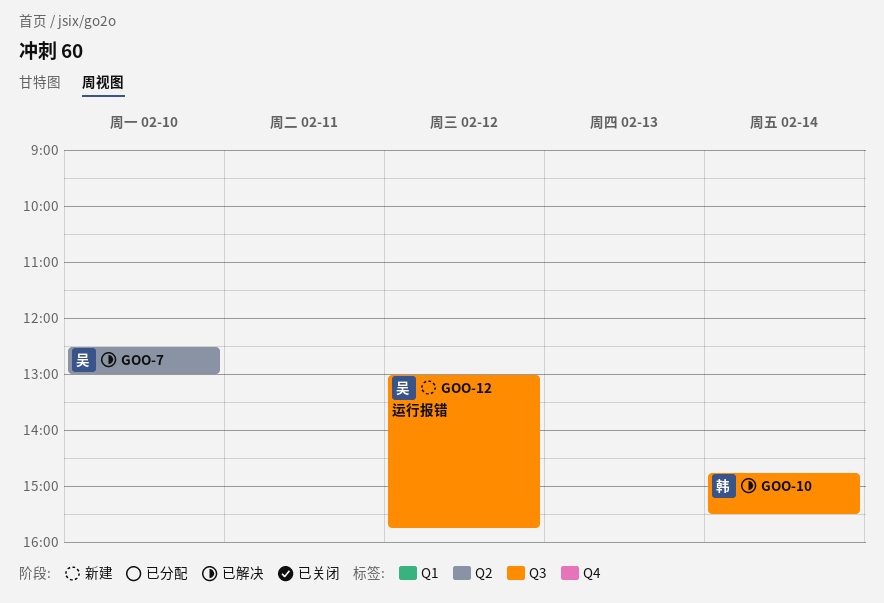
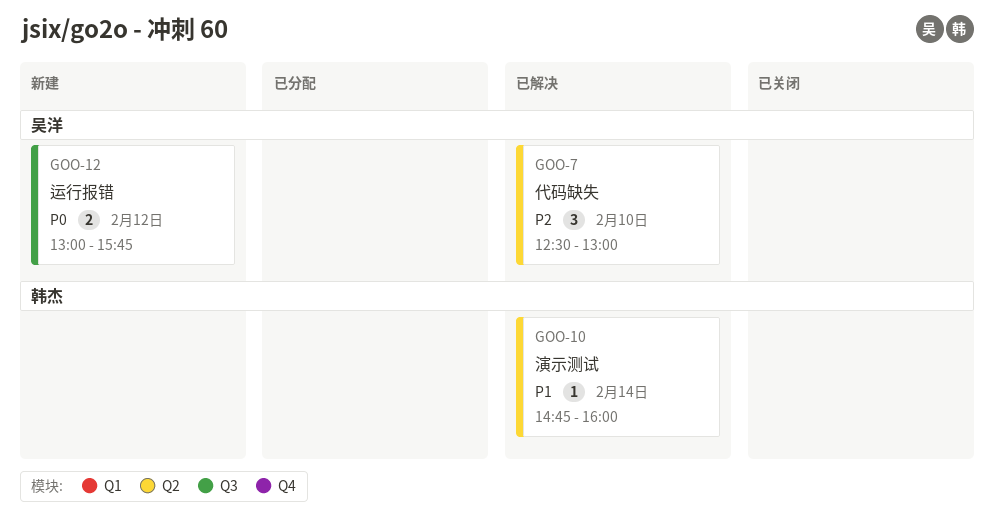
GOO-10, label: Q3 -> Q2
GOO-10, ends: 15:30 -> 16:00

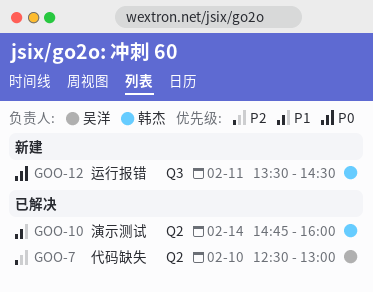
GOO-12, owner: 吴洋 -> 韩杰
GOO-12, day: Feb 12 -> Feb 11
GOO-12, begins: 13:00 -> 13:30
GOO-12, ends: 15:45 -> 14:30

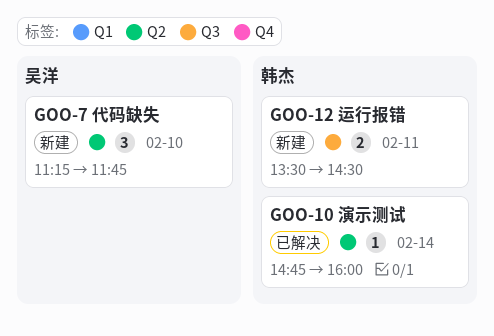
GOO-7, status: 已解决 -> 新建
GOO-7, begins: 12:30 -> 11:15
GOO-7, ends: 13:00 -> 11:45

